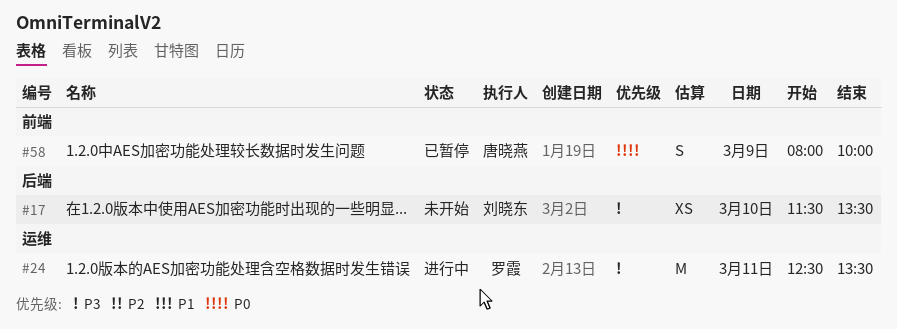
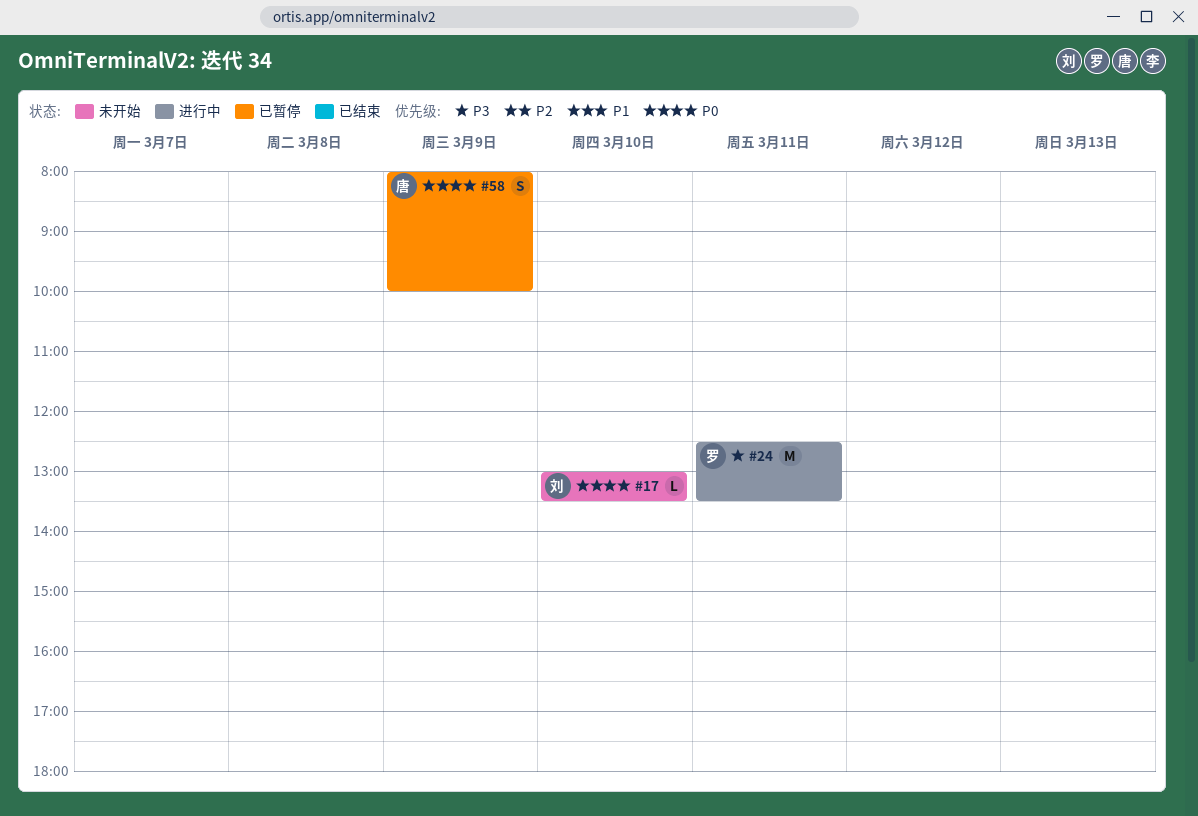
#17, priority: P3 -> P0
#17, estimate: XS -> L
#17, begins: 11:30 -> 13:00

